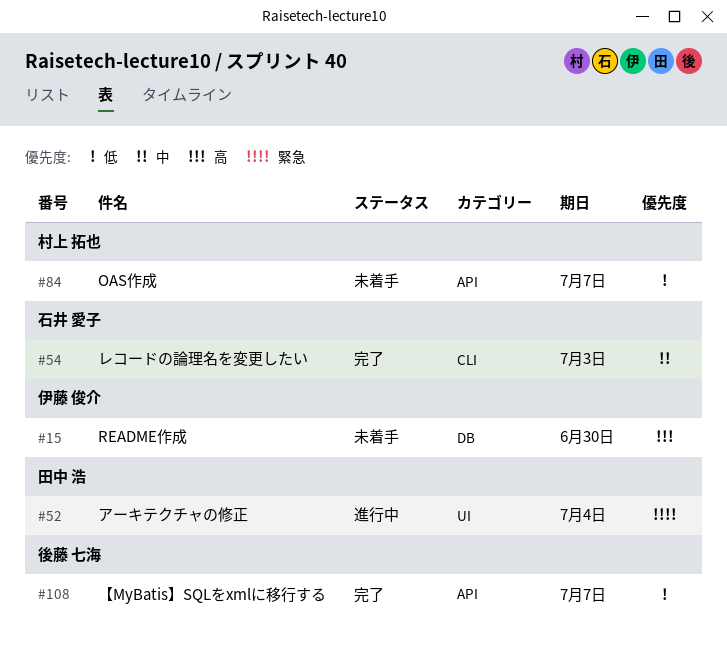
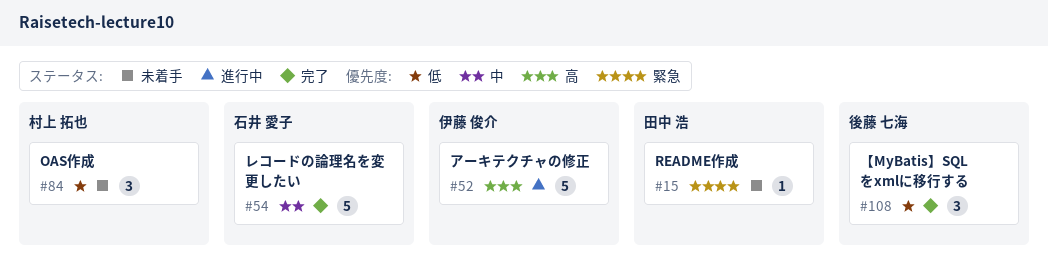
#15, owner: 伊藤 俊介 -> 田中 浩
#15, priority: 高 -> 緊急
#52, owner: 田中 浩 -> 伊藤 俊介
#52, priority: 緊急 -> 高

